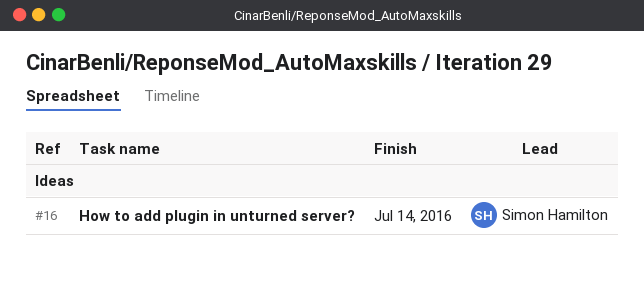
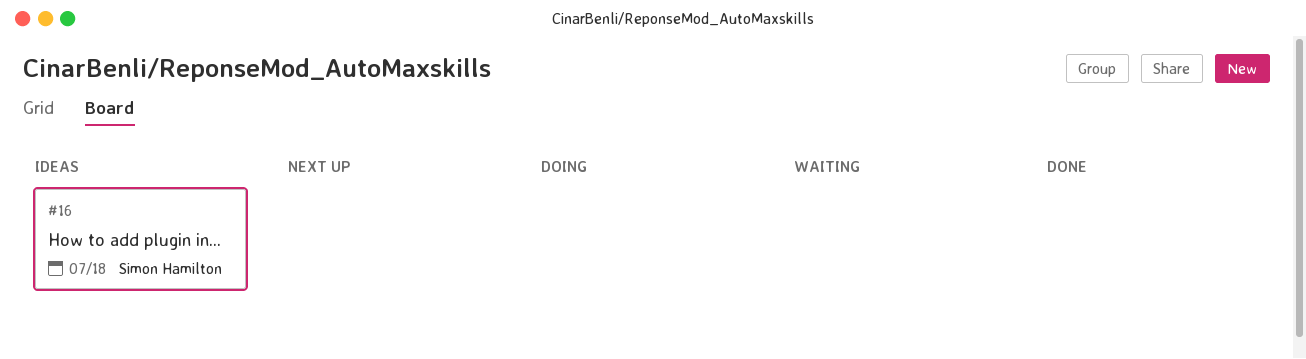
#16, due: Jul 14 -> Jul 18

